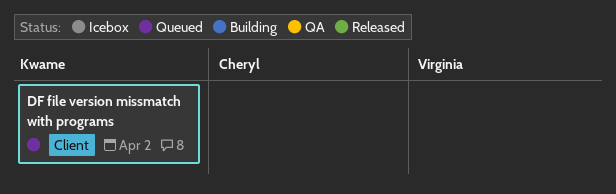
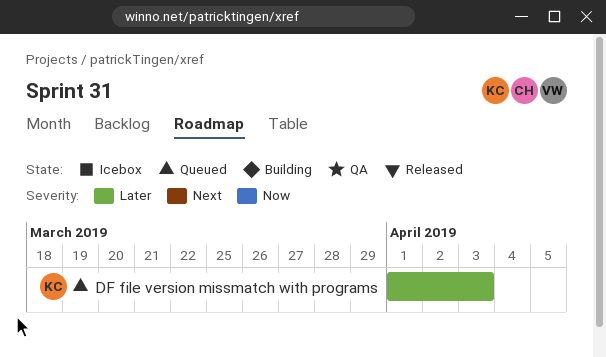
DF file version missmatch with programs, due: Apr 2 -> Apr 3

